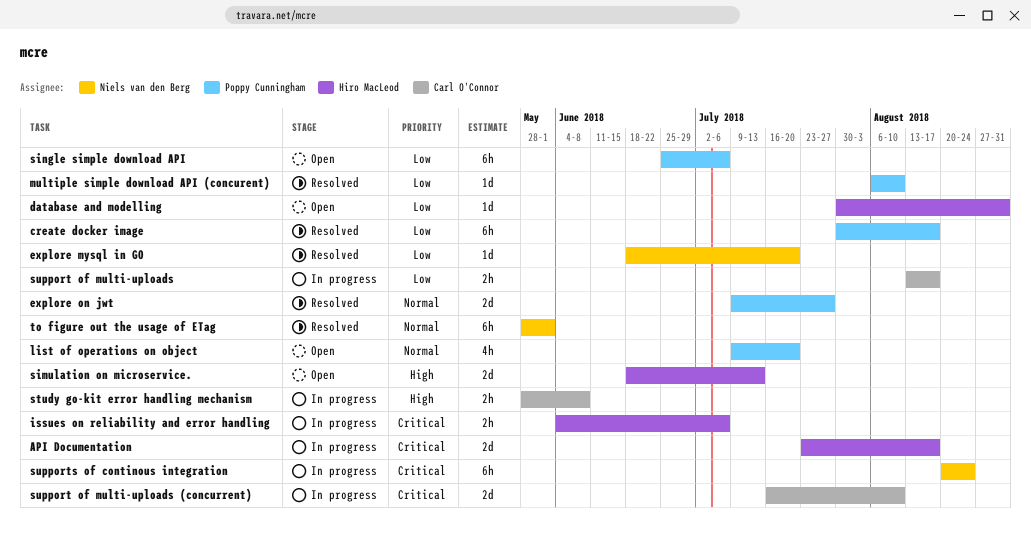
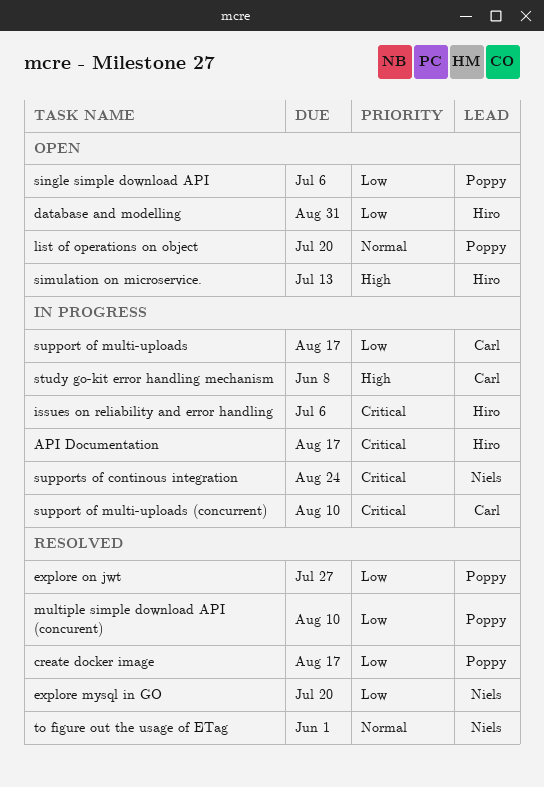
explore on jwt, priority: Normal -> Low

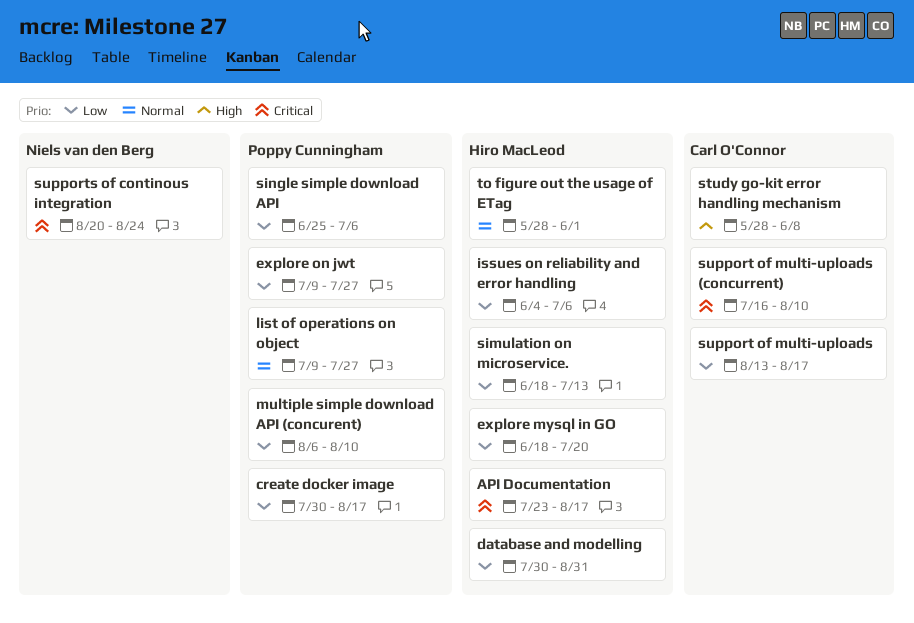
explore mysql in GO, owner: Niels van den Berg -> Hiro MacLeod
issues on reliability and error handling, priority: Critical -> Low
list of operations on object, due: Jul 20 -> Jul 27
simulation on microservice., priority: High -> Low
to figure out the usage of ETag, owner: Niels van den Berg -> Hiro MacLeod

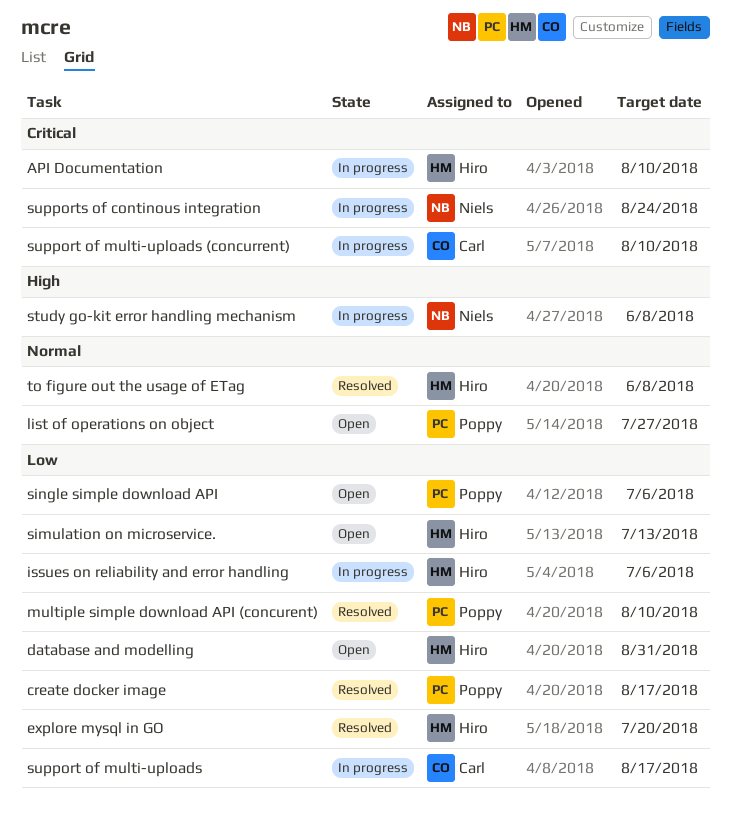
API Documentation, due: Aug 17 -> Aug 10
explore on jwt: present -> none
study go-kit error handling mechanism, owner: Carl O'Connor -> Niels van den Berg
to figure out the usage of ETag, due: Jun 1 -> Jun 8

